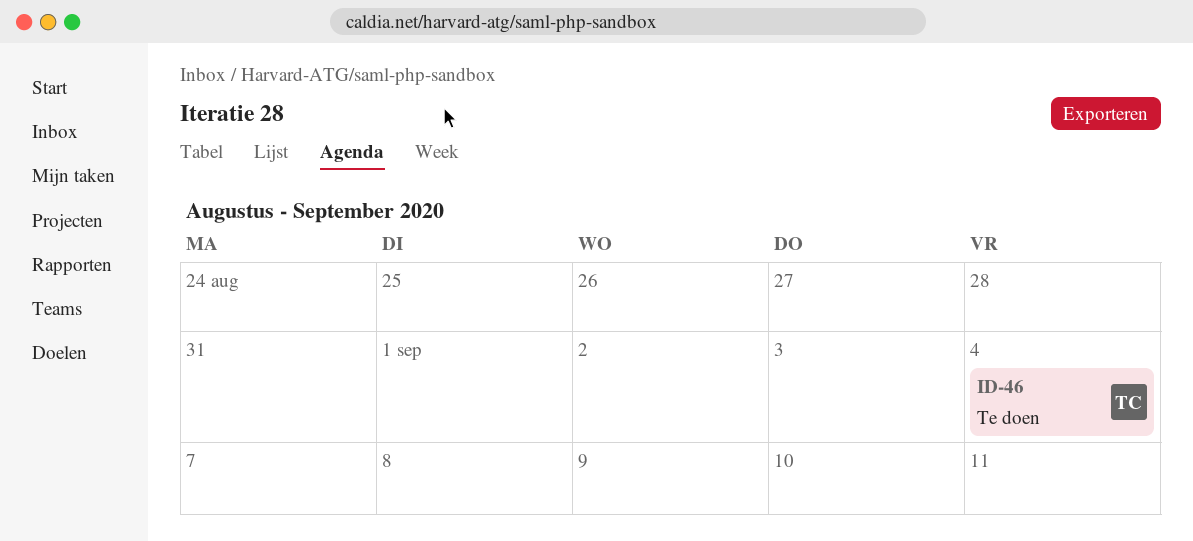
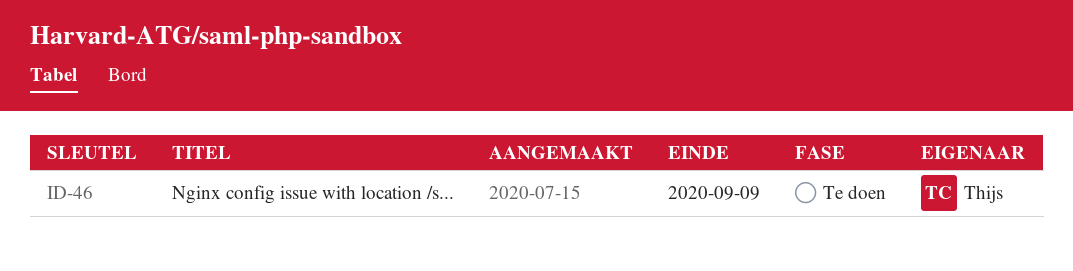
ID-46, due: Sep 4 -> Sep 9

